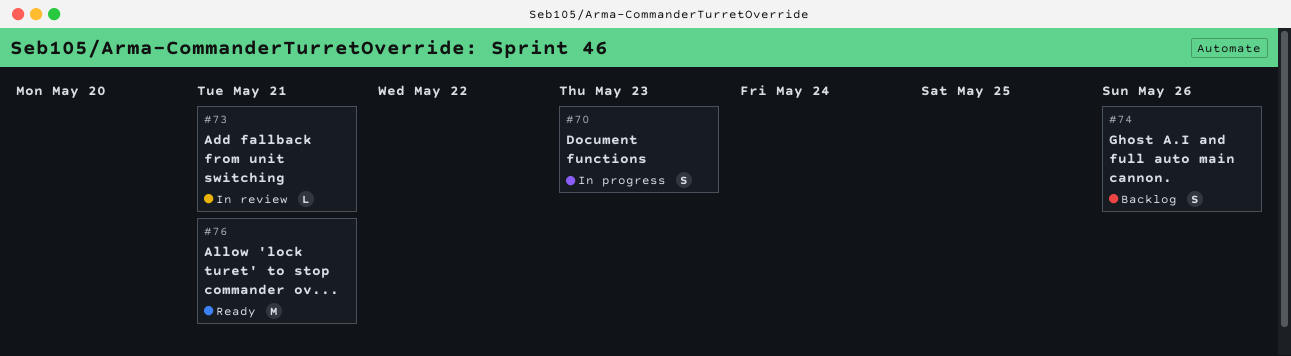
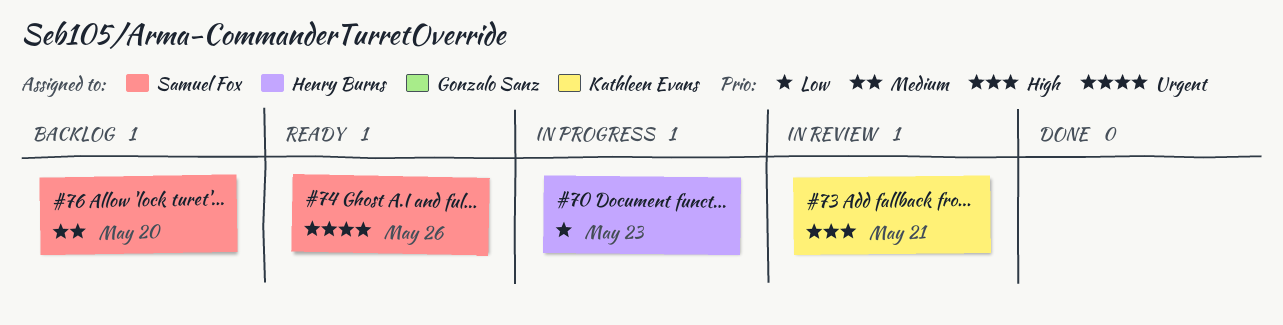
#74, status: Backlog -> Ready
#76, status: Ready -> Backlog
#76, due: May 21 -> May 20

